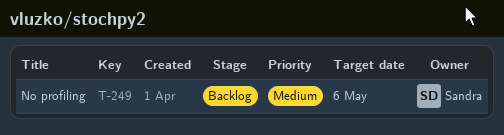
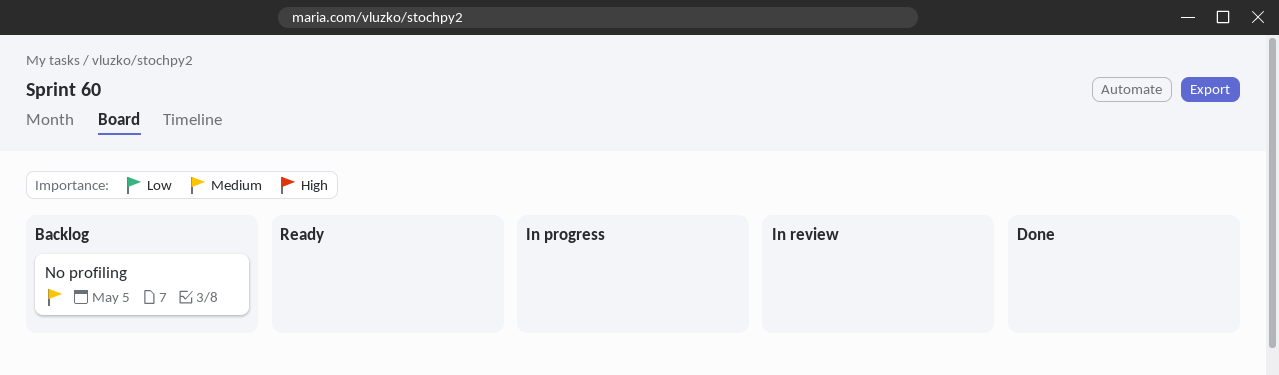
No profiling, due: May 6 -> May 5

